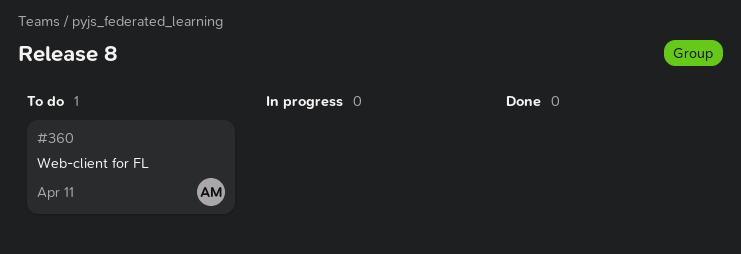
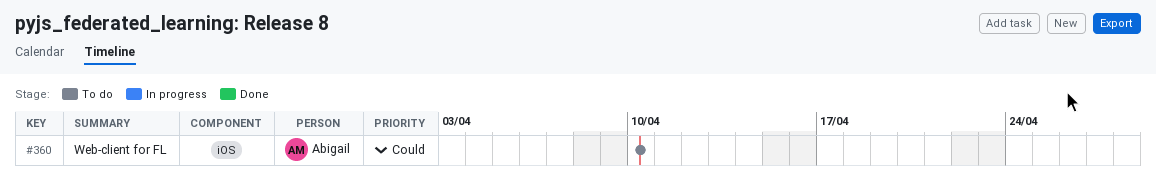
#360, due: Apr 11 -> Apr 10

